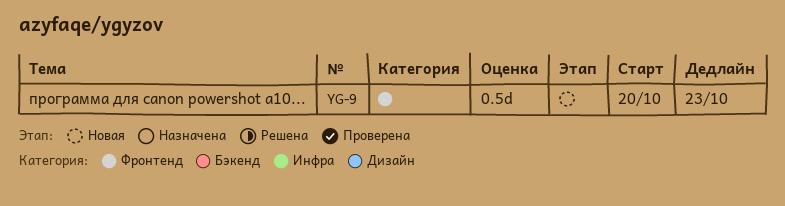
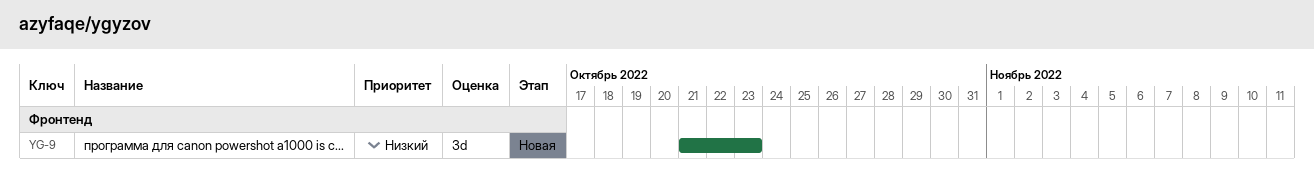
YG-9, estimate: 0.5d -> 3d
YG-9, start: Oct 20 -> Oct 21

